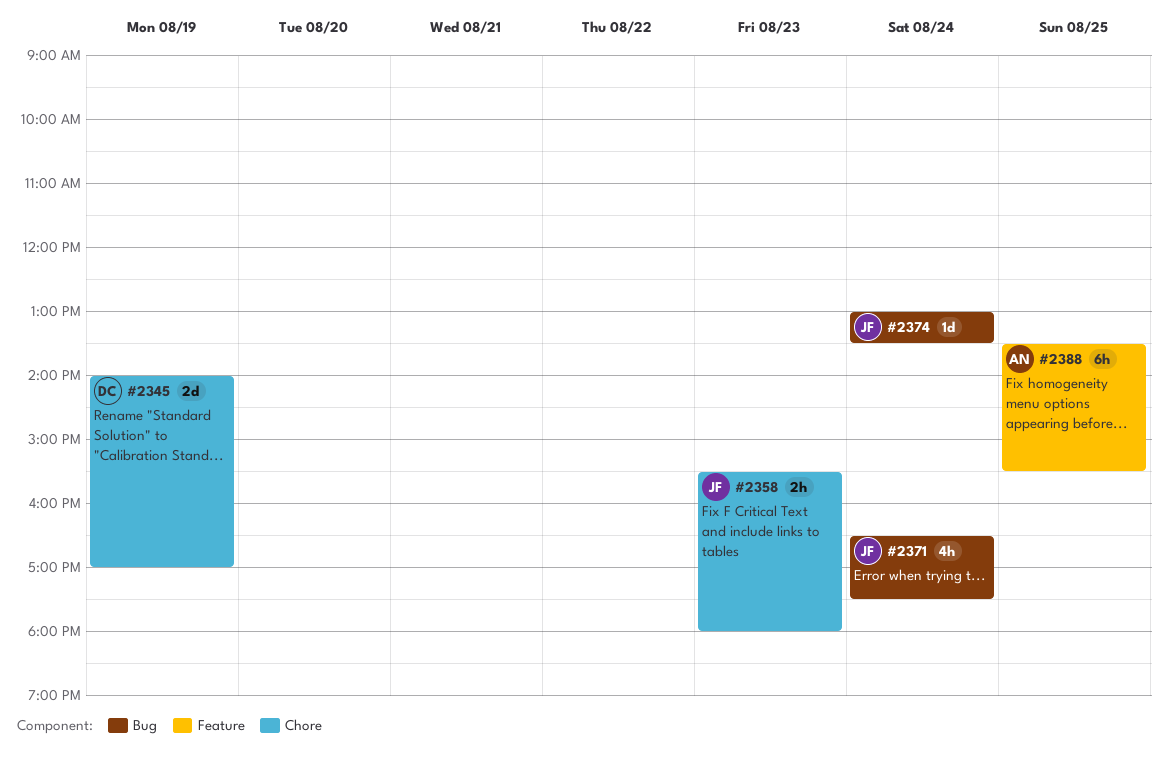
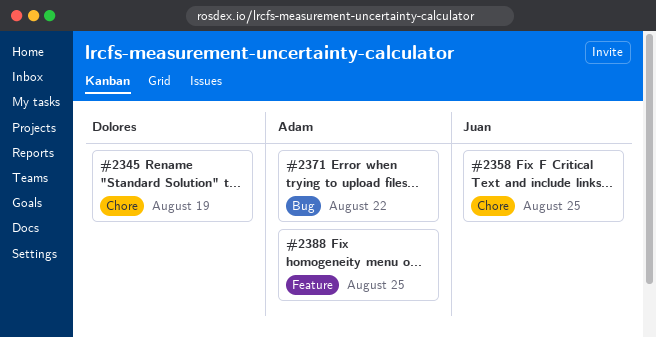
#2358, day: Aug 23 -> Aug 25
#2371, owner: Juan -> Adam
#2371, day: Aug 24 -> Aug 22
#2374: present -> none

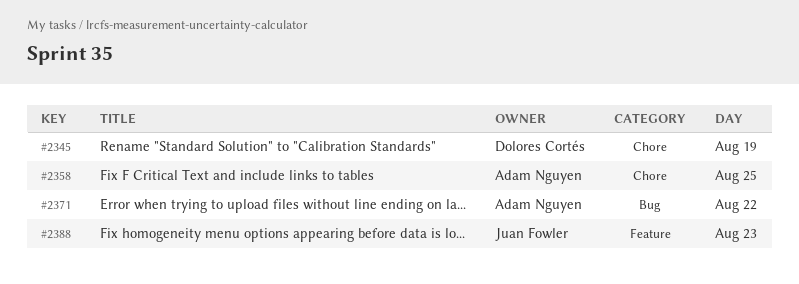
#2358, owner: Juan Fowler -> Adam Nguyen
#2388, owner: Adam Nguyen -> Juan Fowler
#2388, day: Aug 25 -> Aug 23

